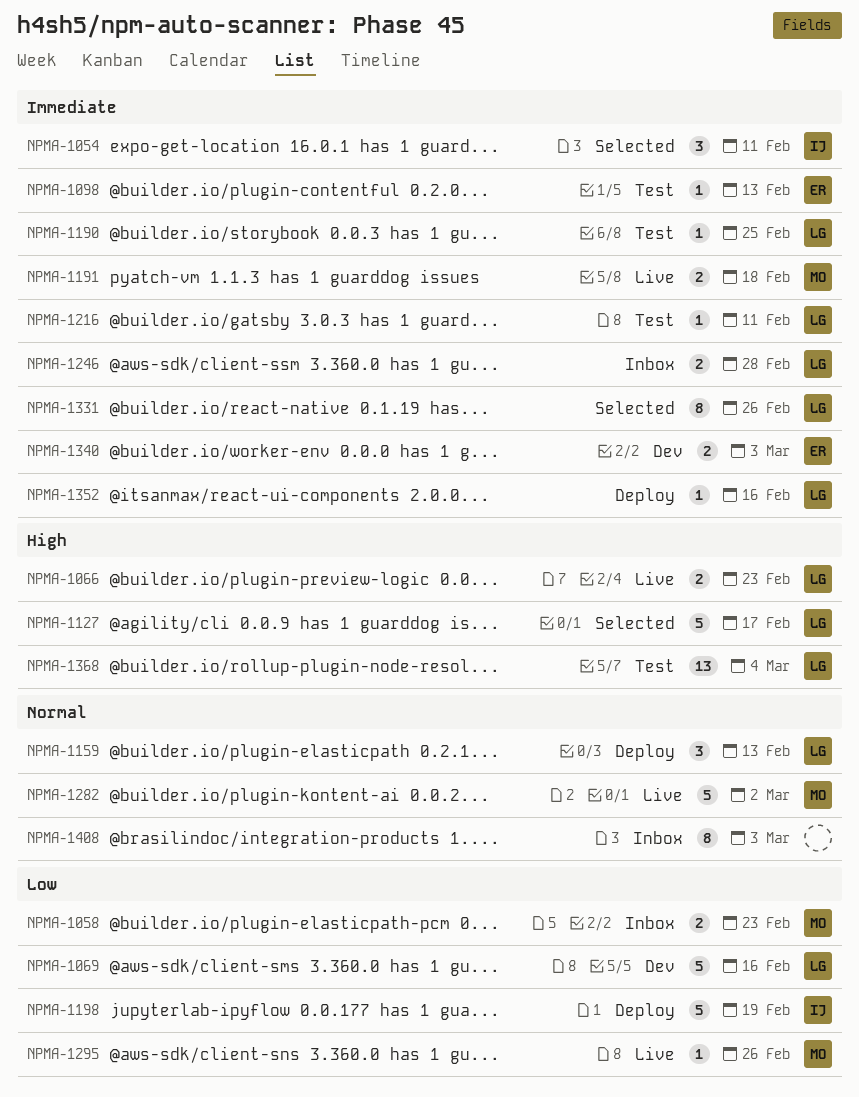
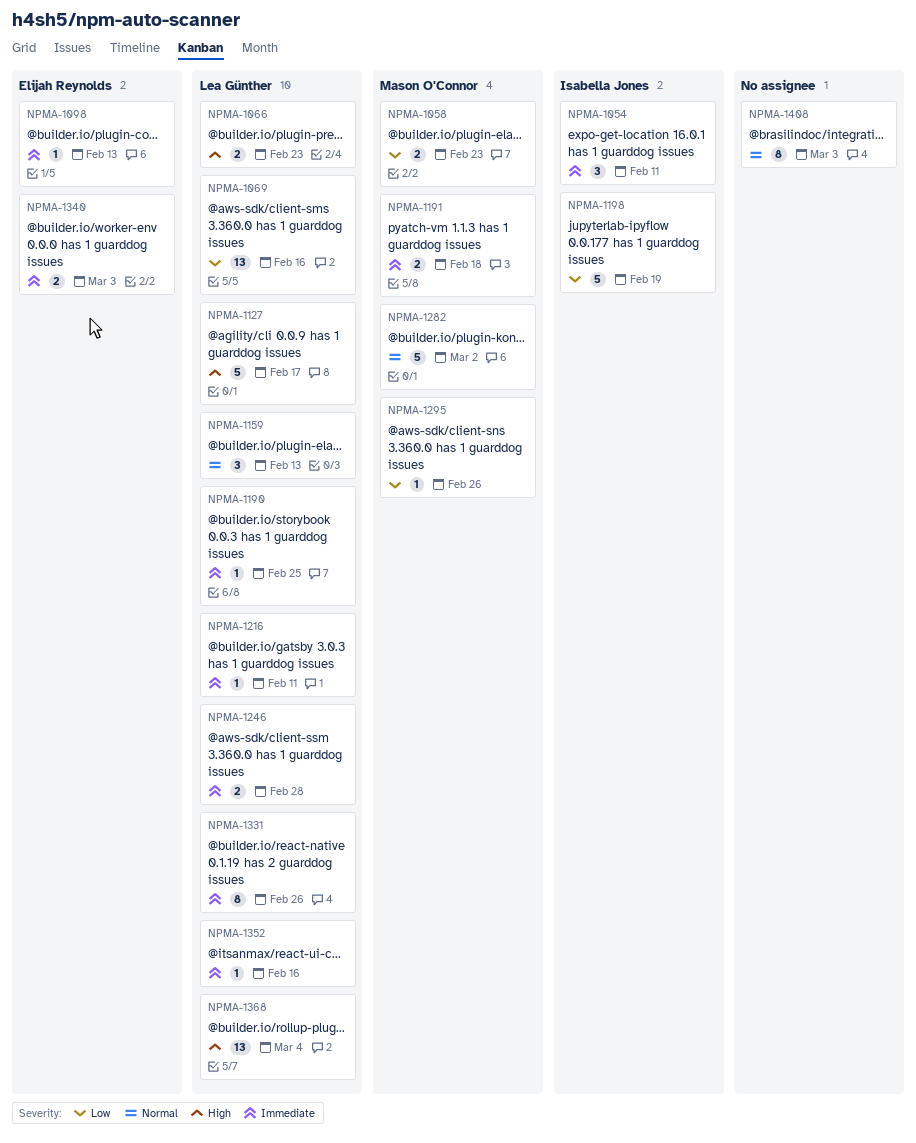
NPMA-1069, estimate: 5 -> 13

